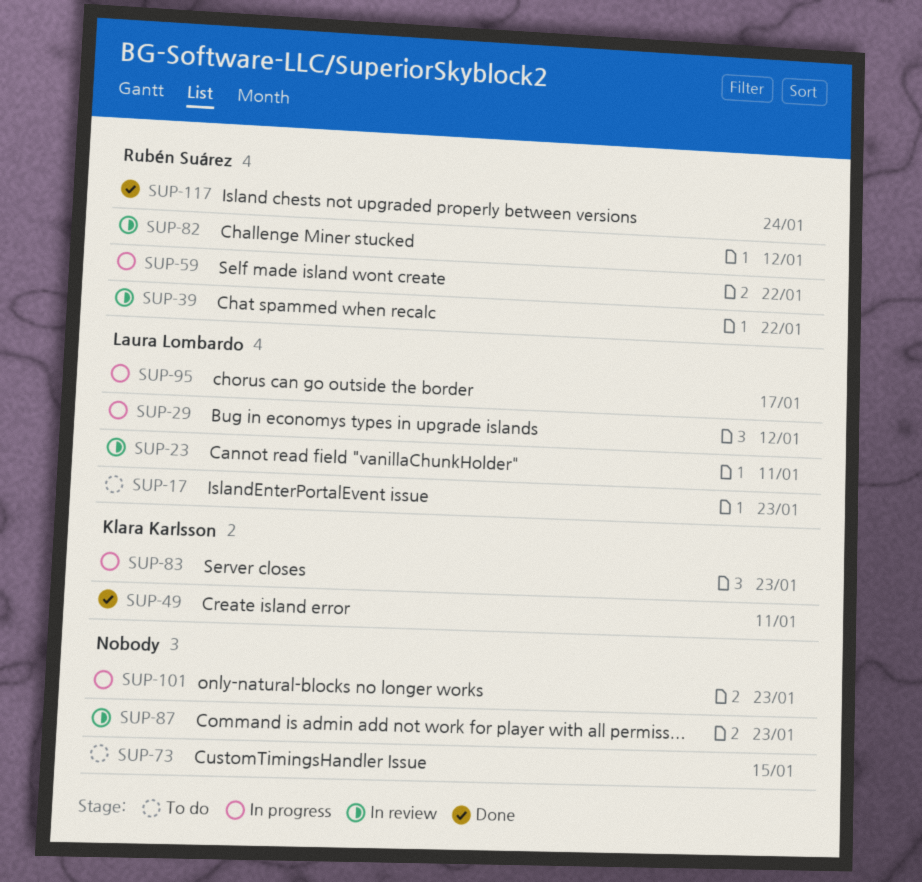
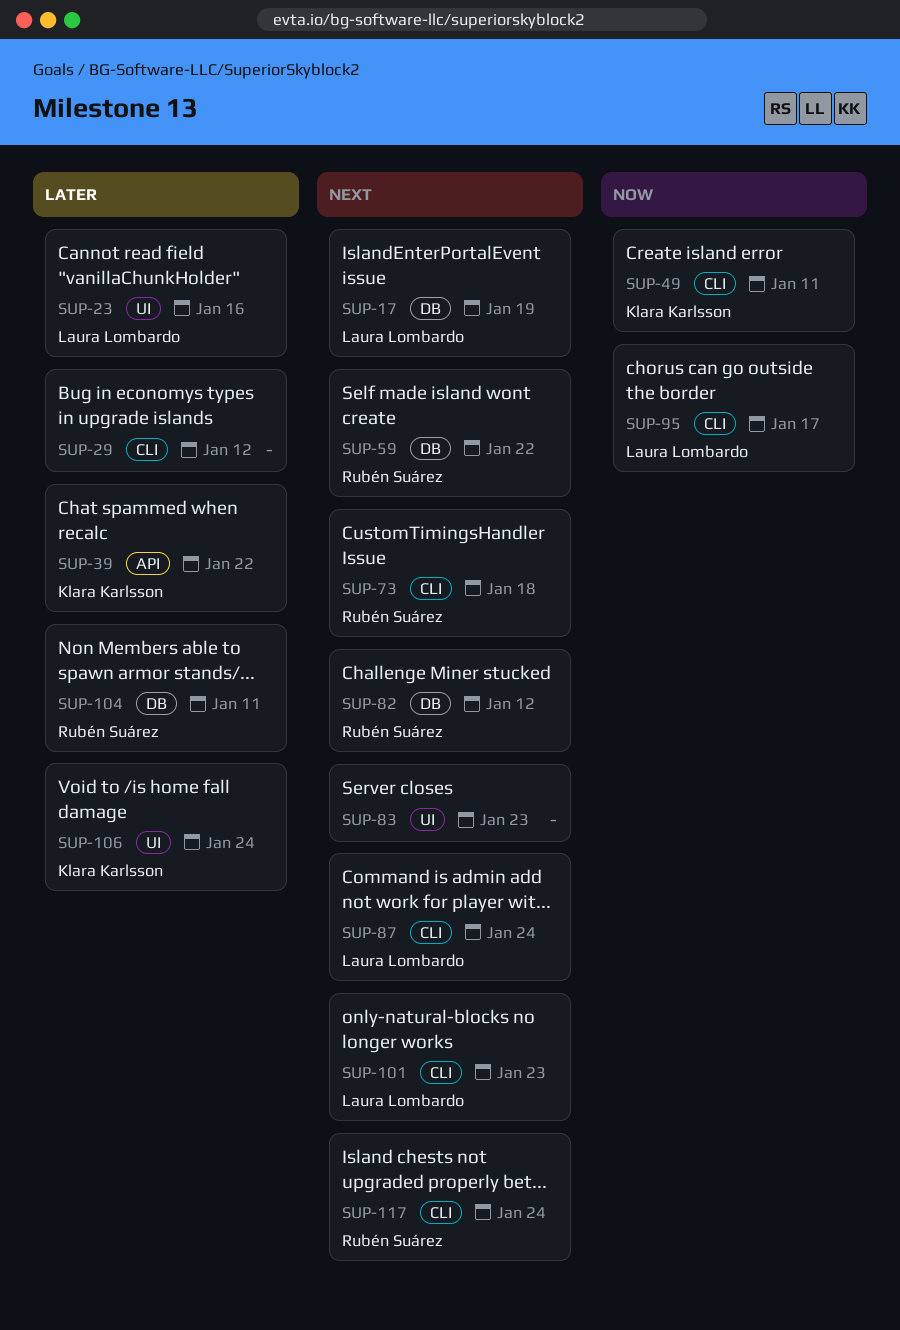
SUP-17, due: Jan 23 -> Jan 19
SUP-23, due: Jan 11 -> Jan 16
SUP-29, owner: Laura Lombardo -> none
SUP-39, owner: Rubén Suárez -> Klara Karlsson
SUP-73, owner: none -> Rubén Suárez
SUP-73, due: Jan 15 -> Jan 18
SUP-83, owner: Klara Karlsson -> none
SUP-87, owner: none -> Laura Lombardo
SUP-87, due: Jan 23 -> Jan 24
SUP-101, owner: none -> Laura Lombardo
SUP-104: none -> present
SUP-106: none -> present

